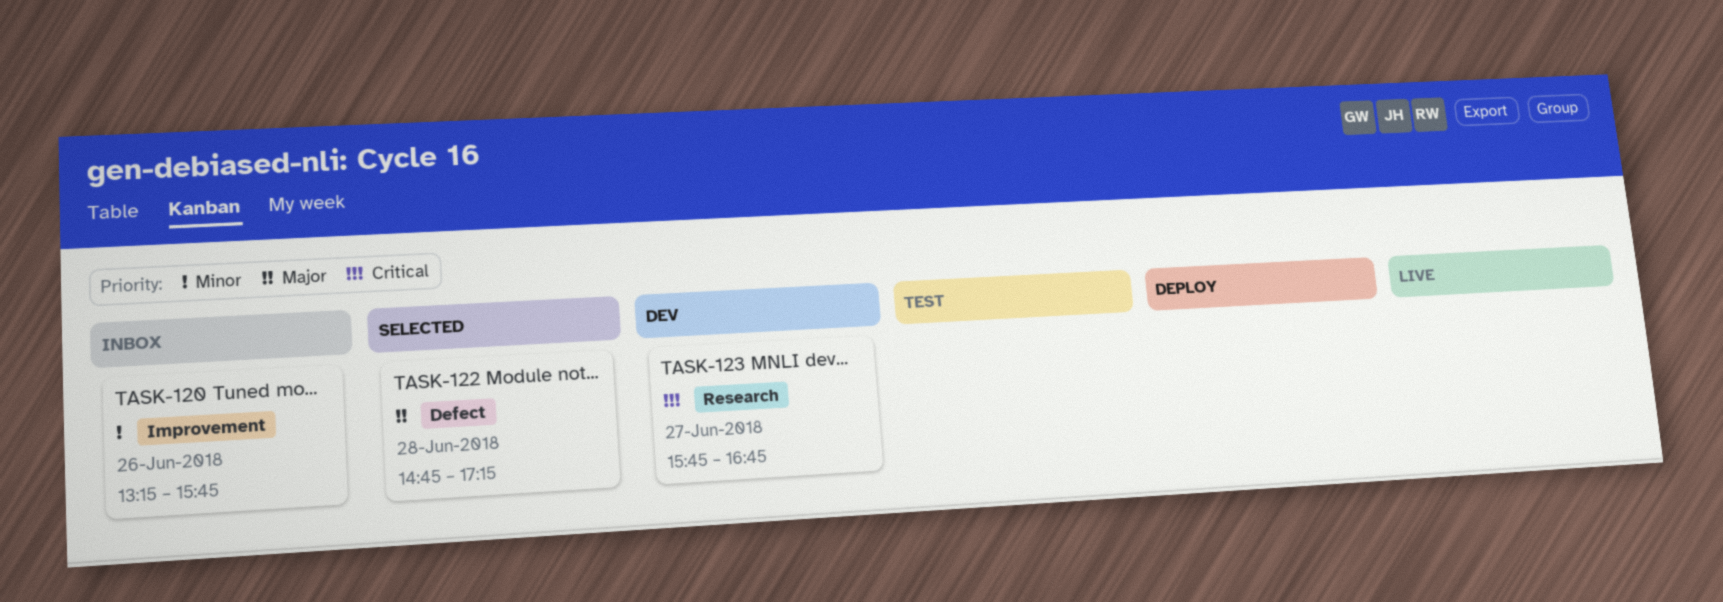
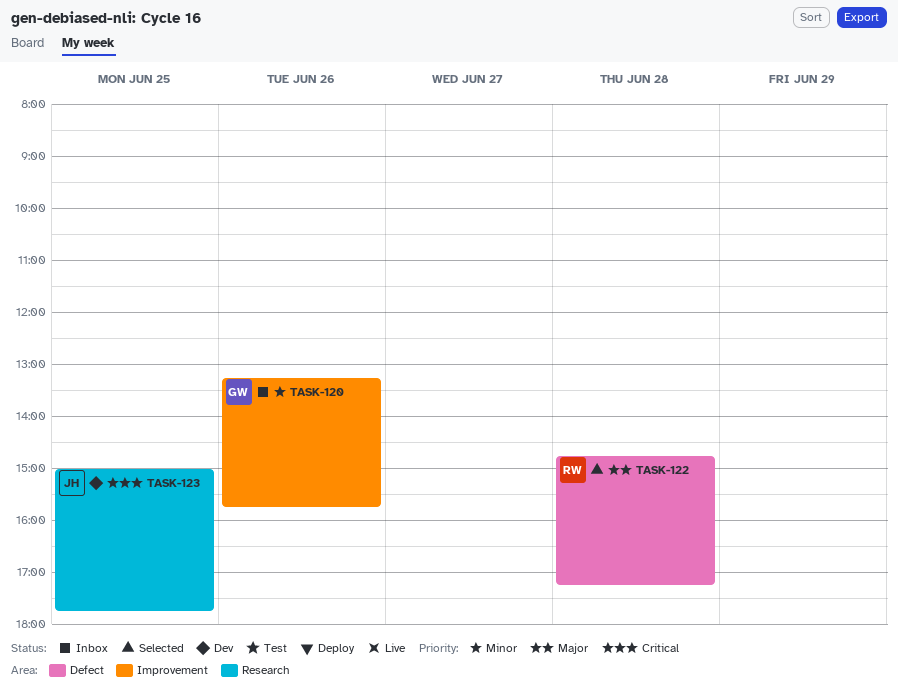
TASK-123, day: Jun 27 -> Jun 25
TASK-123, begins: 15:45 -> 15:00
TASK-123, ends: 16:45 -> 17:45

